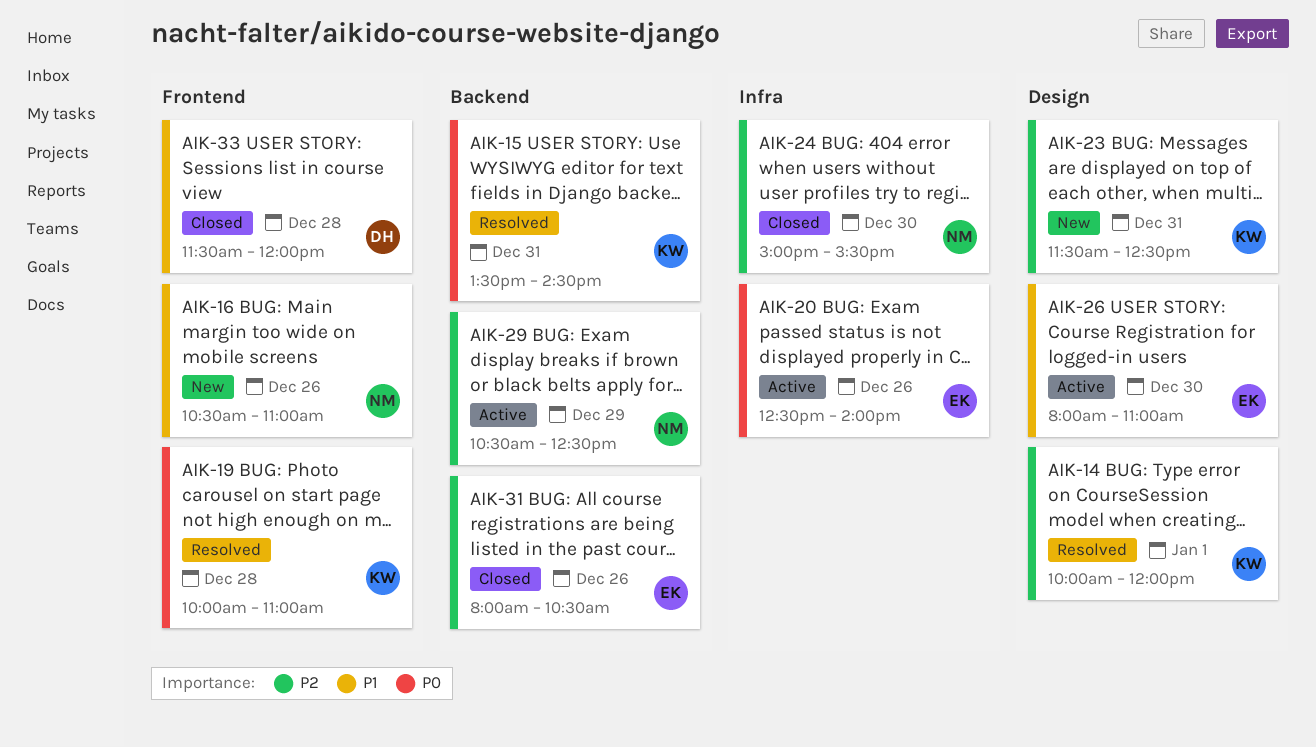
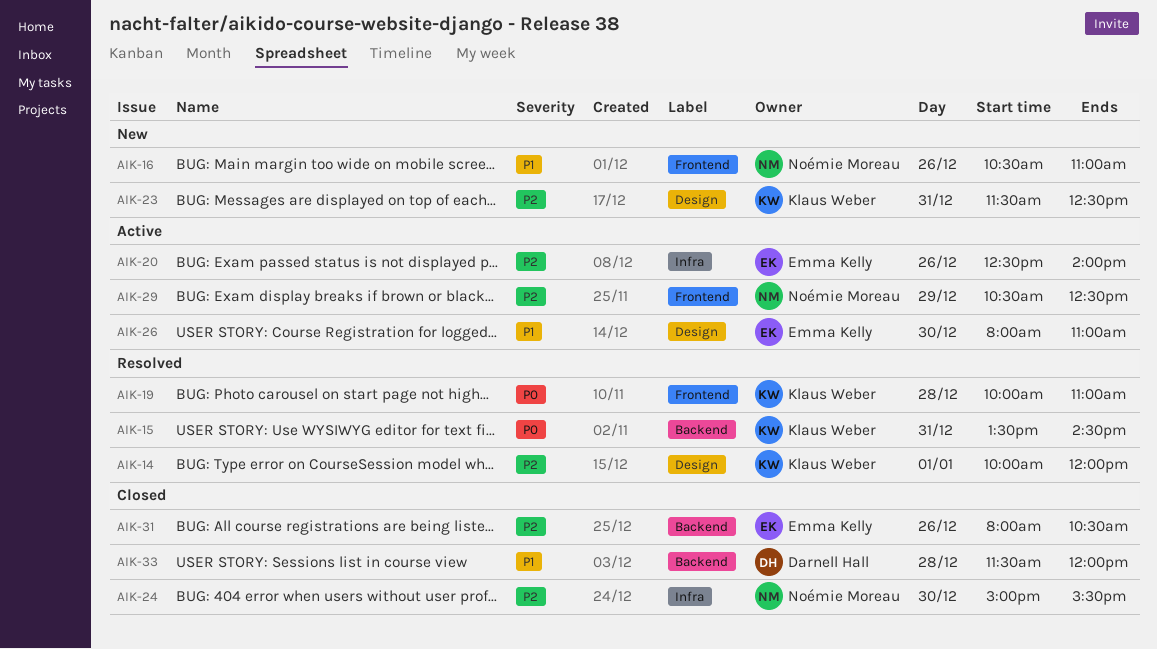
AIK-20, priority: P0 -> P2
AIK-29, label: Backend -> Frontend
AIK-33, label: Frontend -> Backend

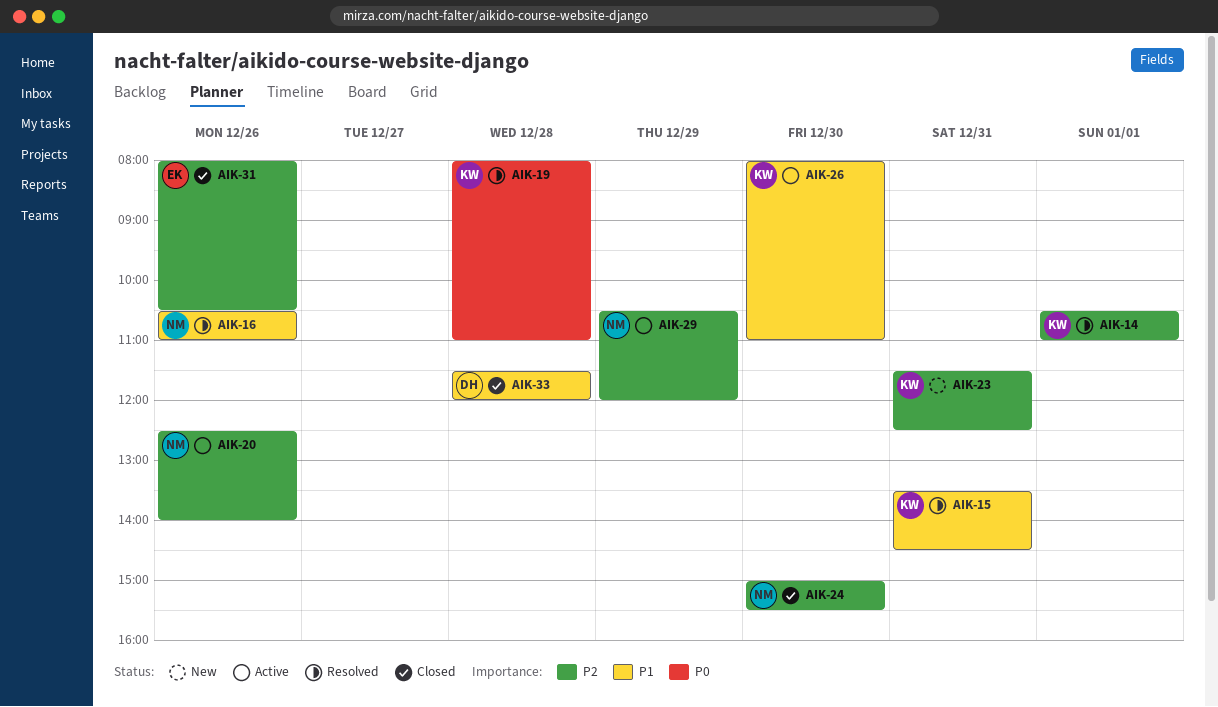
AIK-14, begins: 10:00 -> 10:30
AIK-14, ends: 12:00 -> 11:00
AIK-15, priority: P0 -> P1
AIK-16, status: New -> Resolved
AIK-19, begins: 10:00 -> 08:00
AIK-20, owner: Emma Kelly -> Noémie Moreau
AIK-26, owner: Emma Kelly -> Klaus Weber
AIK-29, ends: 12:30 -> 12:00

